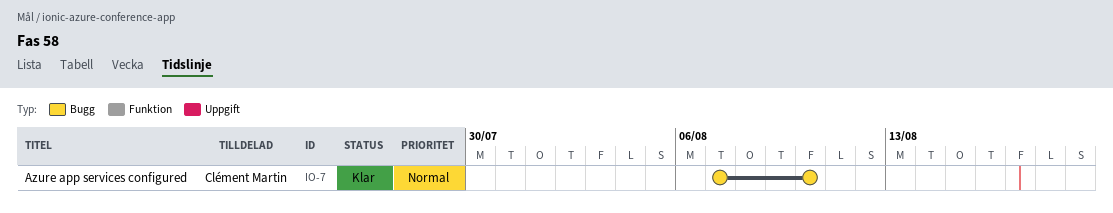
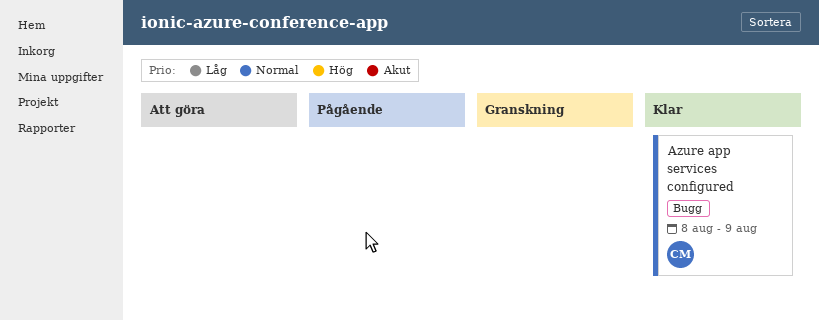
Azure app services configured, start: Aug 7 -> Aug 8
Azure app services configured, due: Aug 10 -> Aug 9

